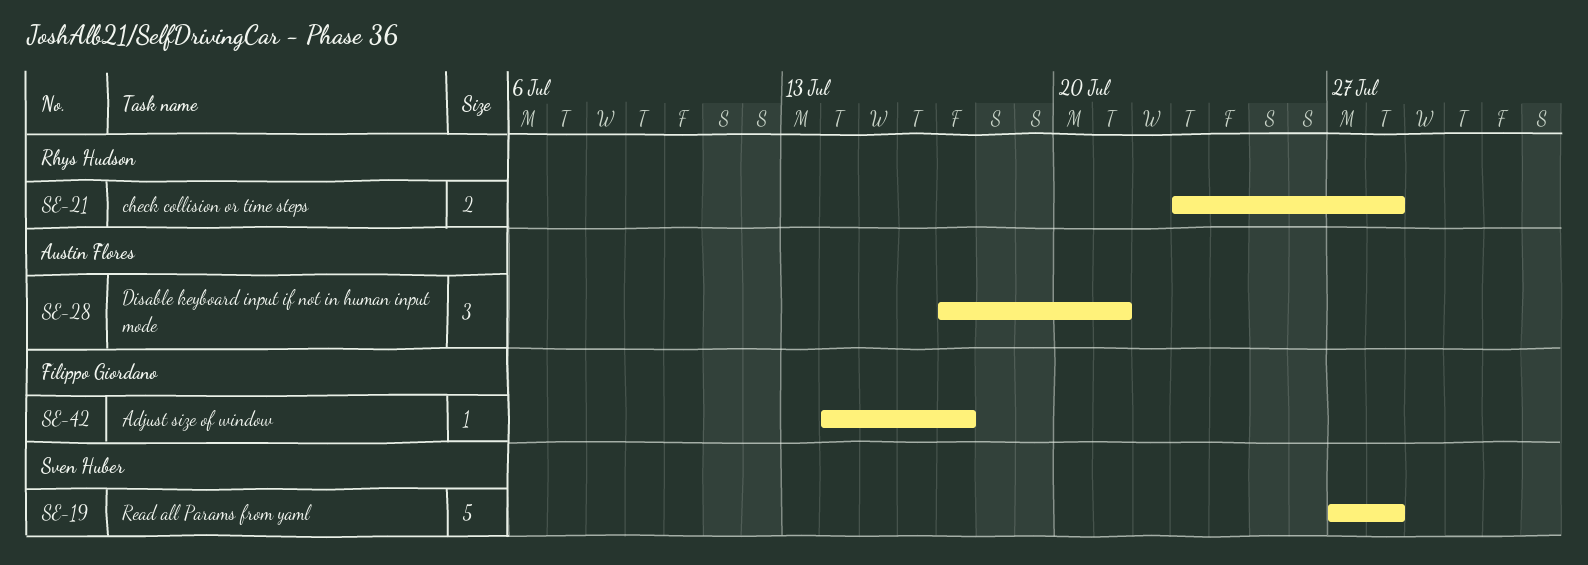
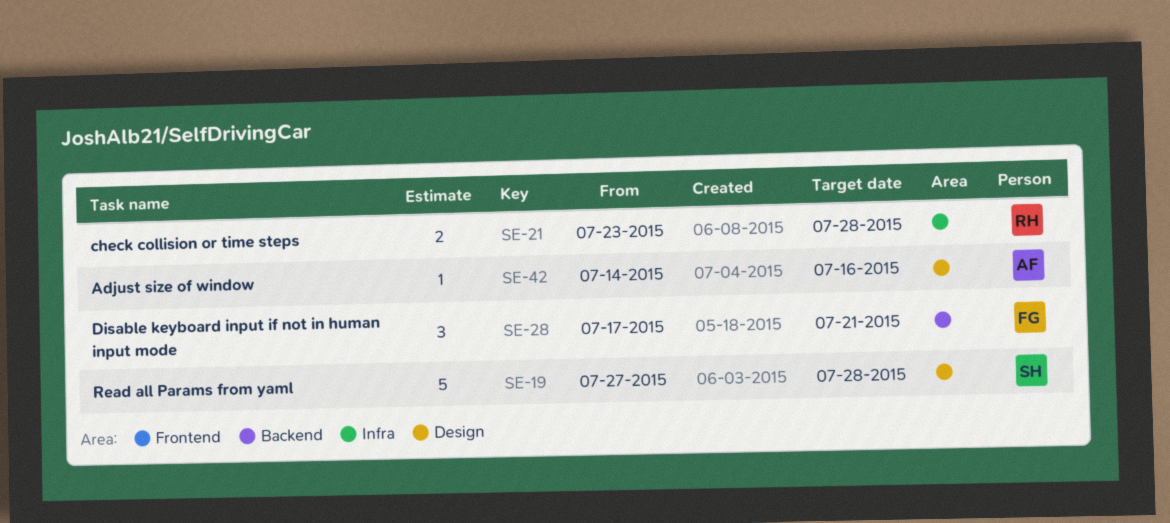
SE-28, owner: Austin Flores -> Filippo Giordano
SE-42, owner: Filippo Giordano -> Austin Flores
SE-42, due: Jul 17 -> Jul 16

